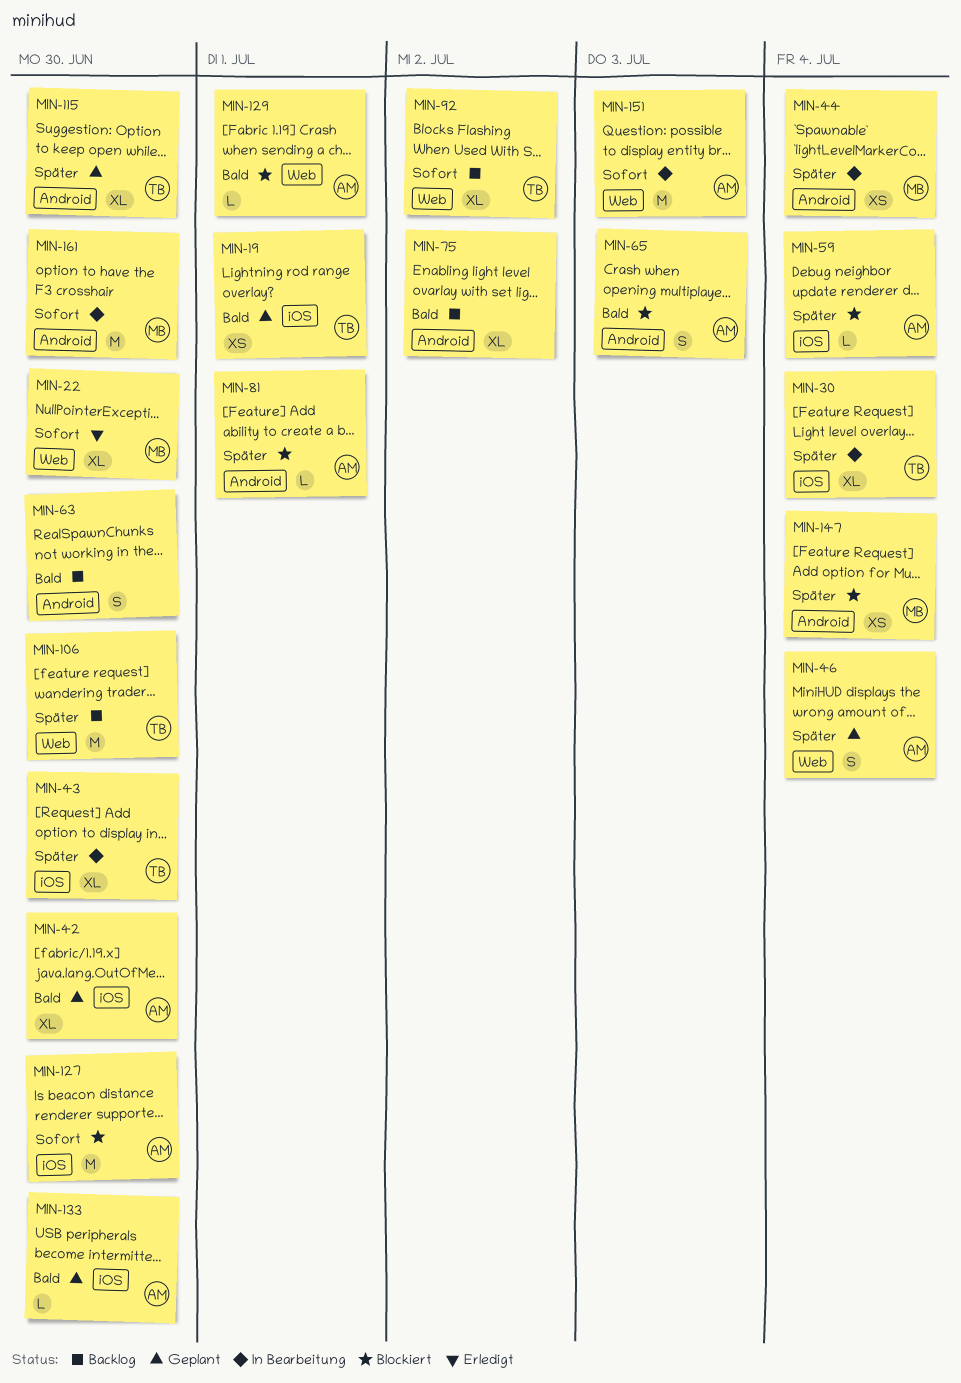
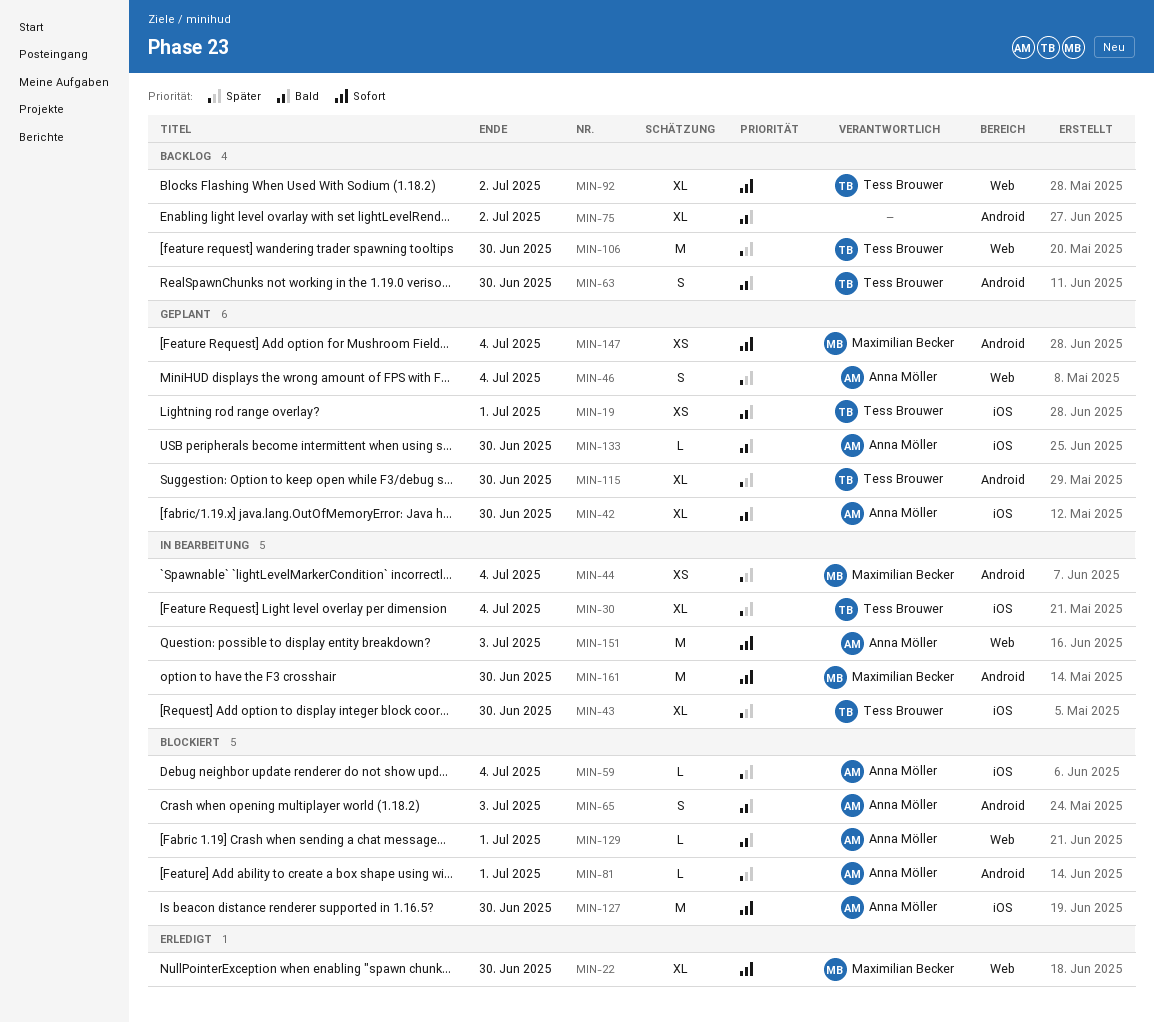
MIN-63, owner: none -> Tess Brouwer
MIN-147, status: Blockiert -> Geplant
MIN-147, priority: Später -> Sofort

